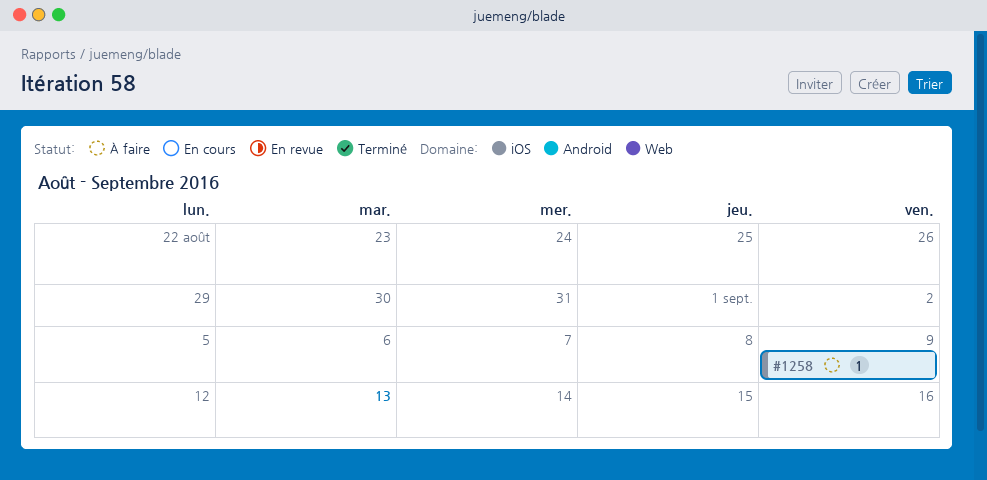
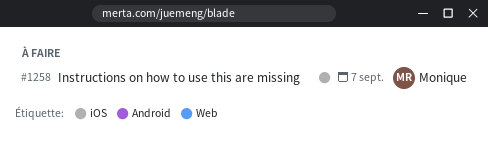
#1258, due: Sep 9 -> Sep 7

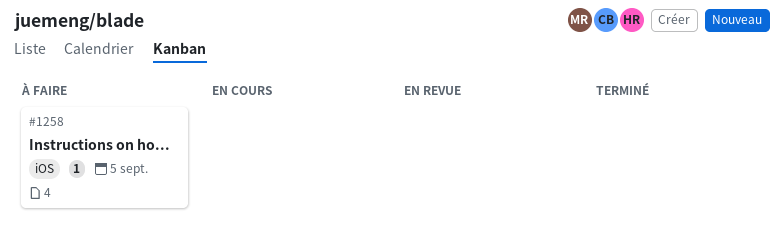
#1258, due: Sep 7 -> Sep 5

